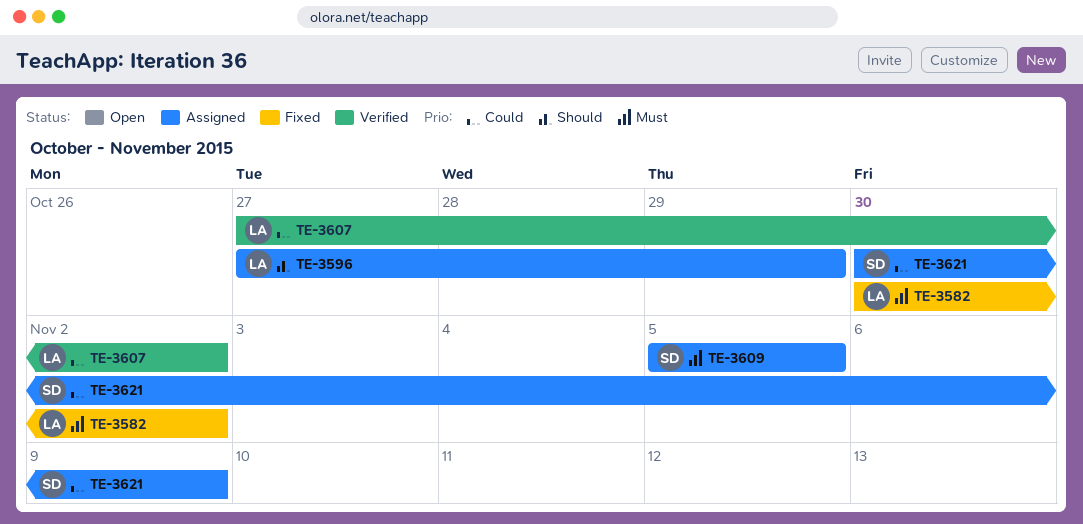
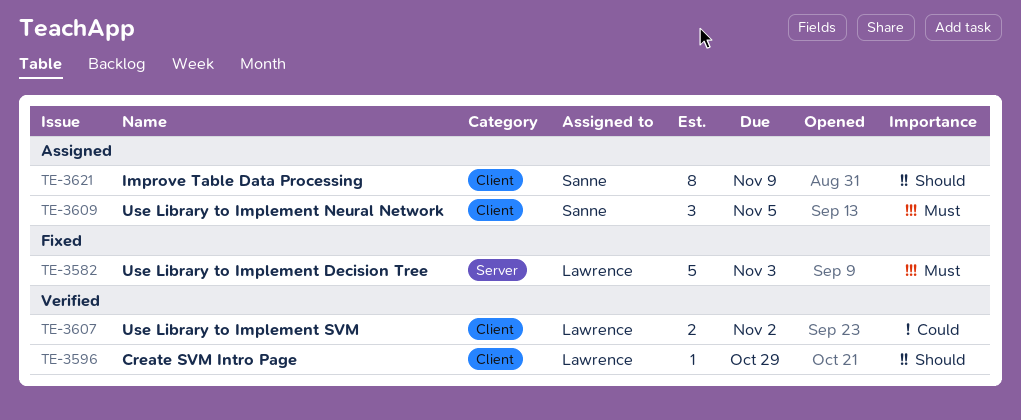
TE-3582, due: Nov 2 -> Nov 3
TE-3596, status: Assigned -> Verified
TE-3621, priority: Could -> Should

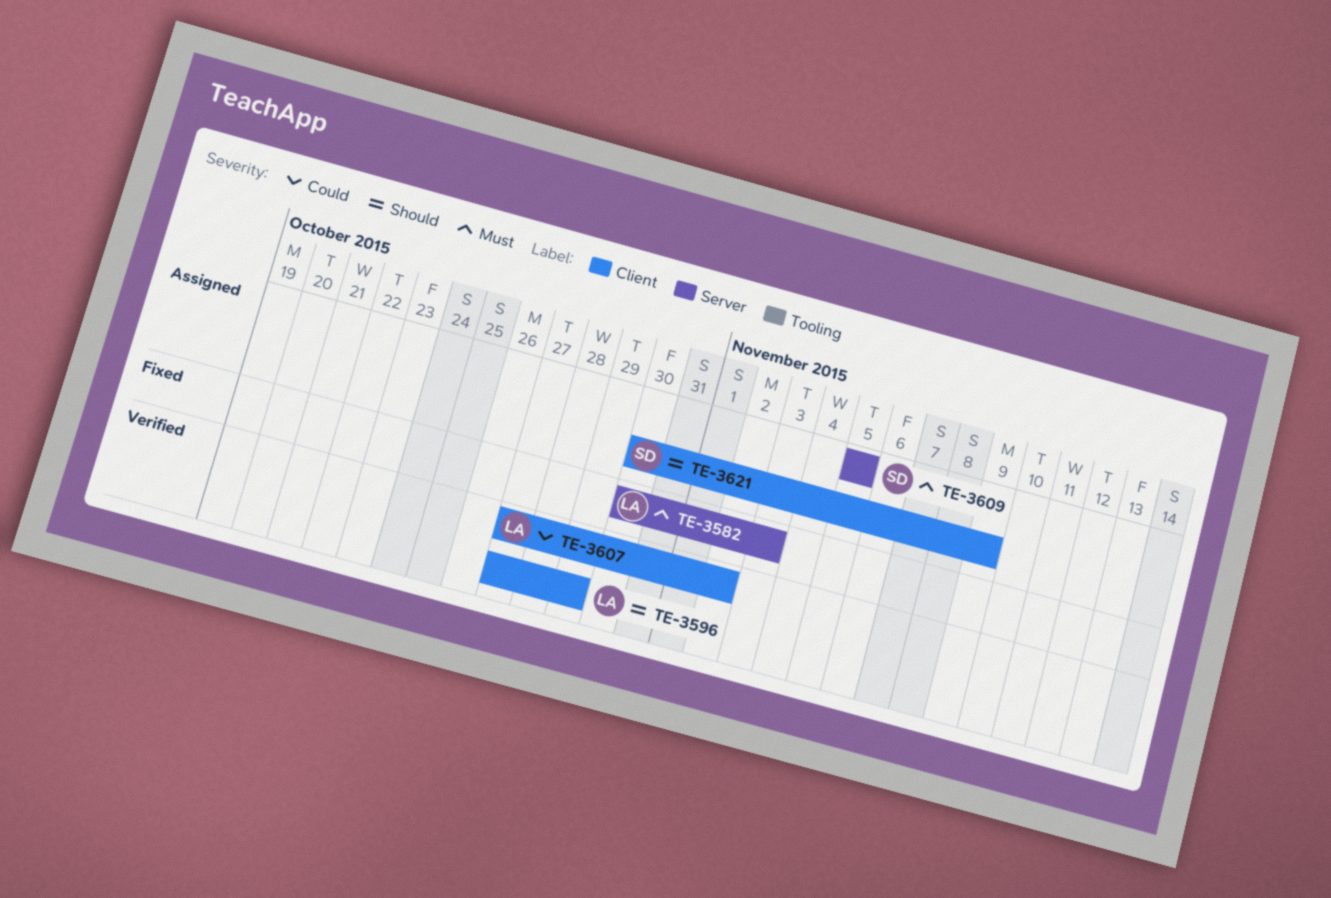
TE-3609, label: Client -> Server

